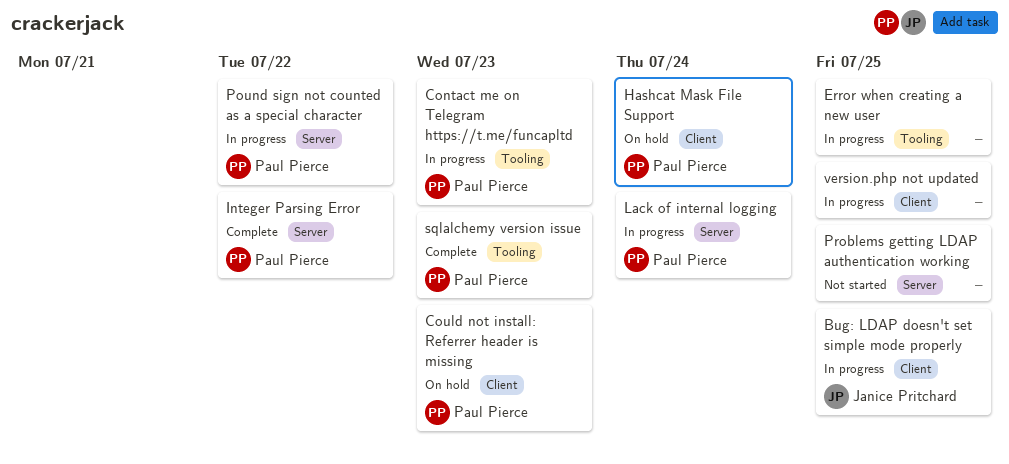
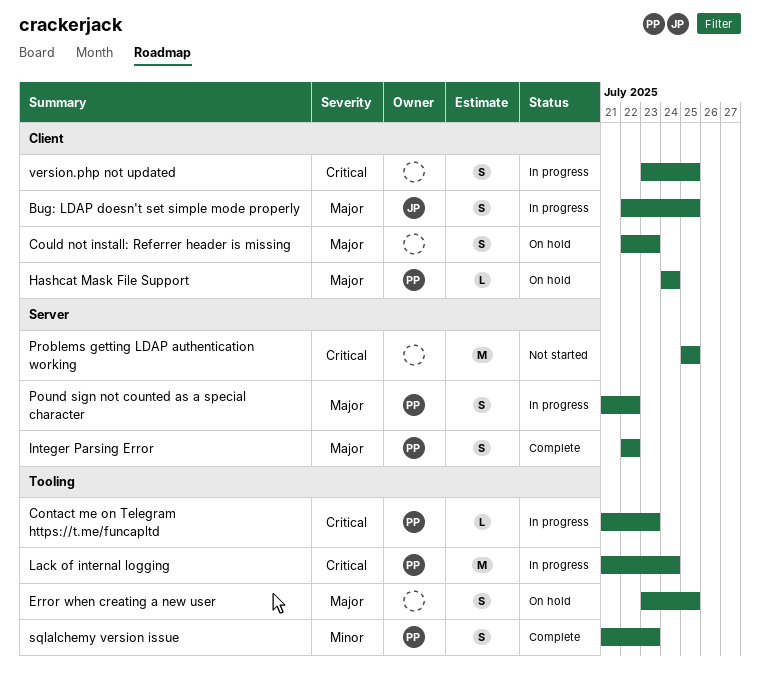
Could not install: Referrer header is missing, owner: Paul Pierce -> none
Error when creating a new user, status: In progress -> On hold
Lack of internal logging, label: Server -> Tooling

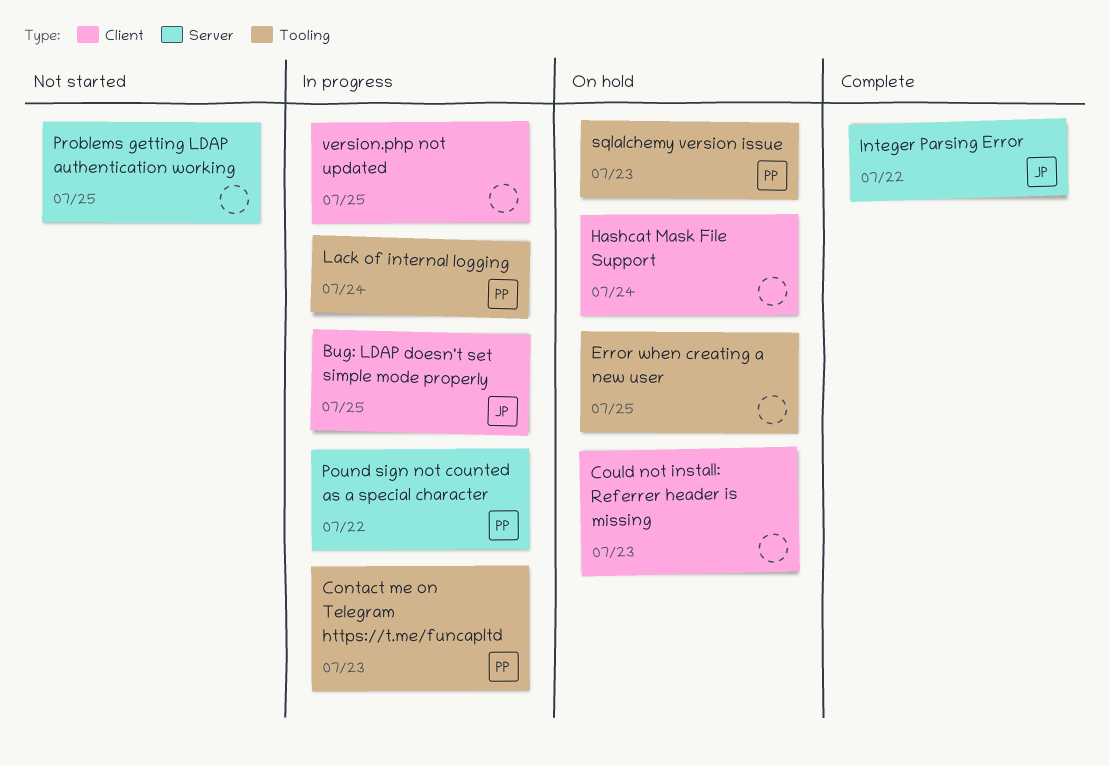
Hashcat Mask File Support, owner: PP -> none
Integer Parsing Error, owner: PP -> JP
sqlalchemy version issue, status: Complete -> On hold

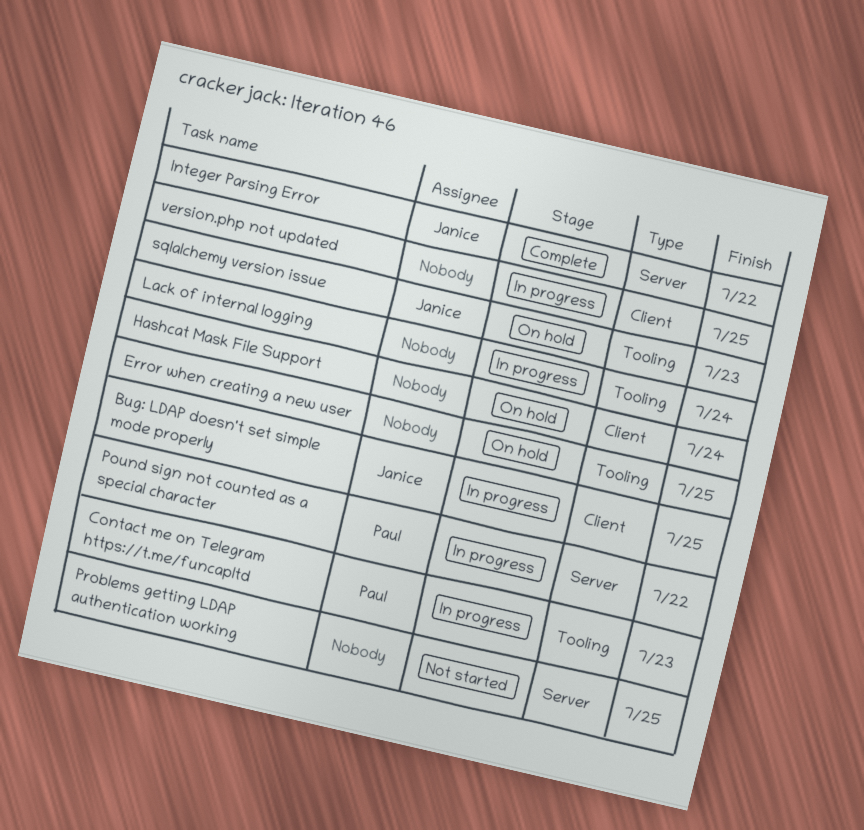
Could not install: Referrer header is missing: present -> none
Lack of internal logging, owner: Paul -> none
sqlalchemy version issue, owner: Paul -> Janice

